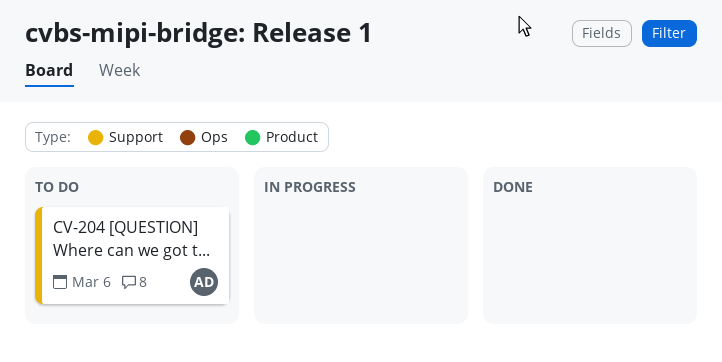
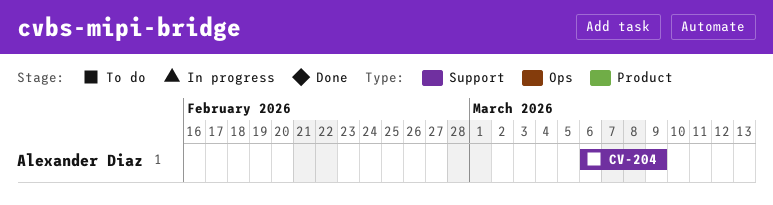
CV-204, due: Mar 6 -> Mar 9

